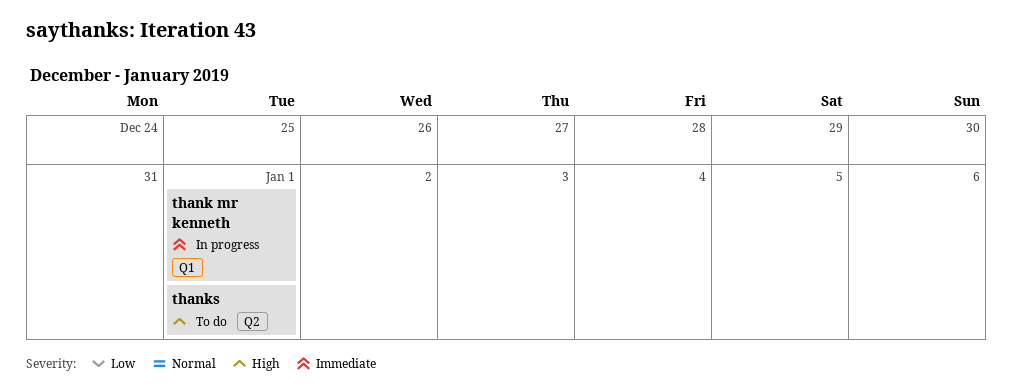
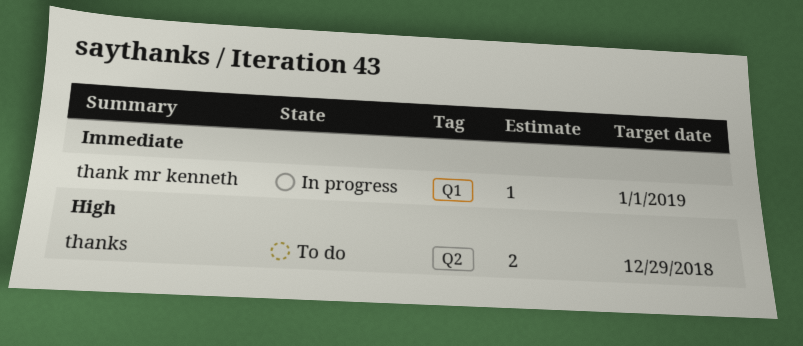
thanks, due: Jan 1 -> Dec 29

